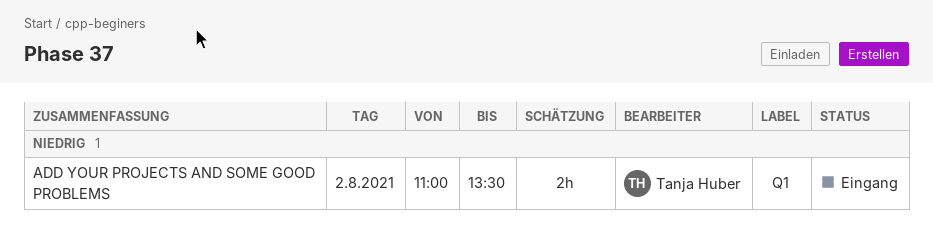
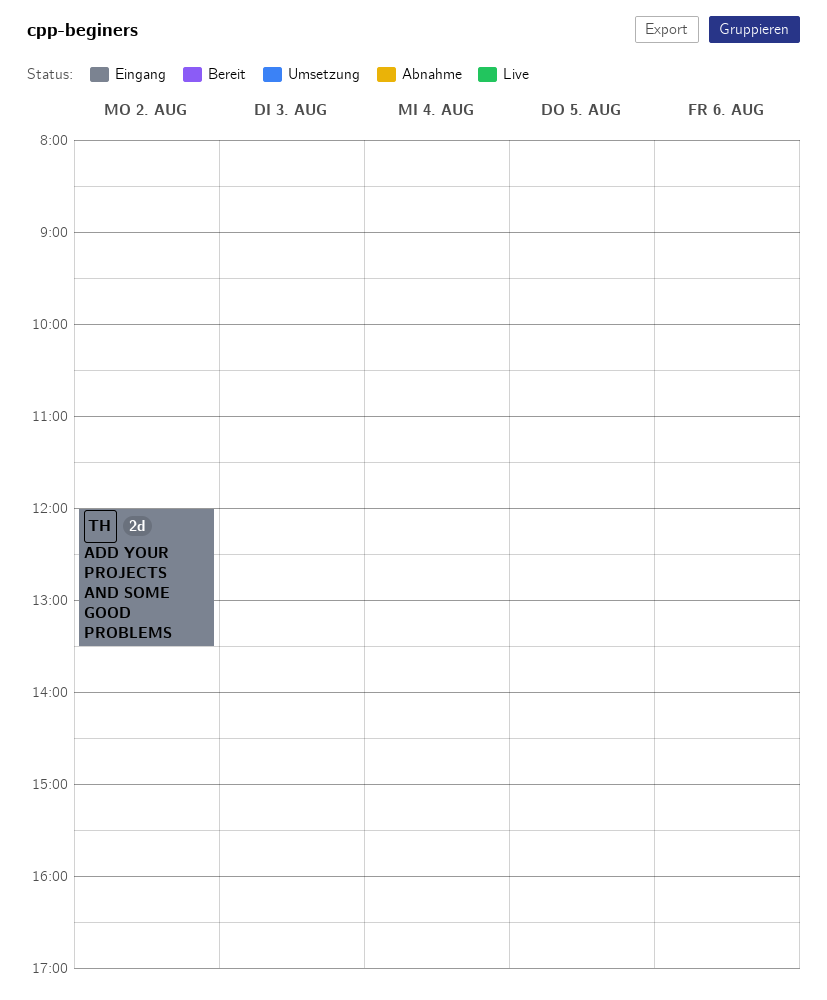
ADD YOUR PROJECTS AND SOME GOOD PROBLEMS, estimate: 2h -> 2d
ADD YOUR PROJECTS AND SOME GOOD PROBLEMS, begins: 11:00 -> 12:00

